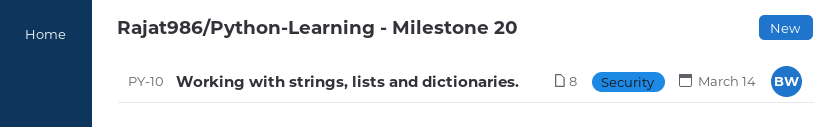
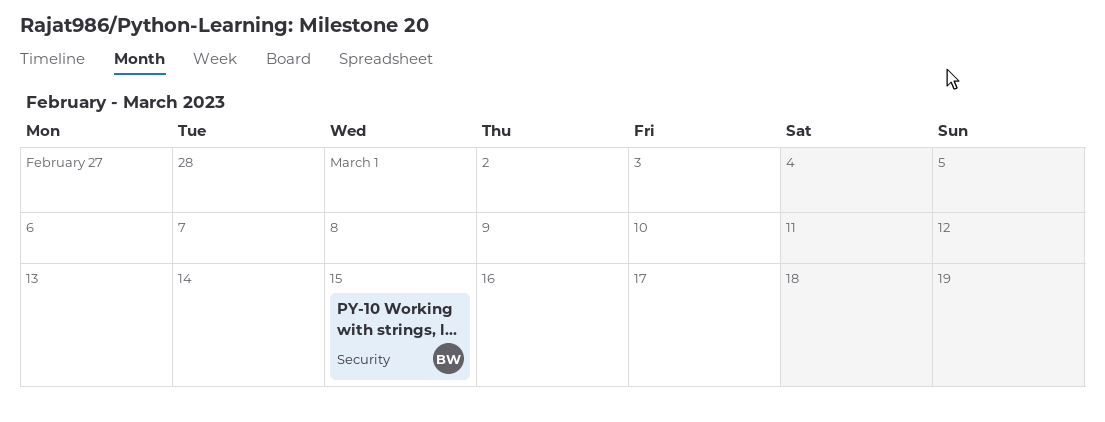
PY-10, due: Mar 14 -> Mar 15

